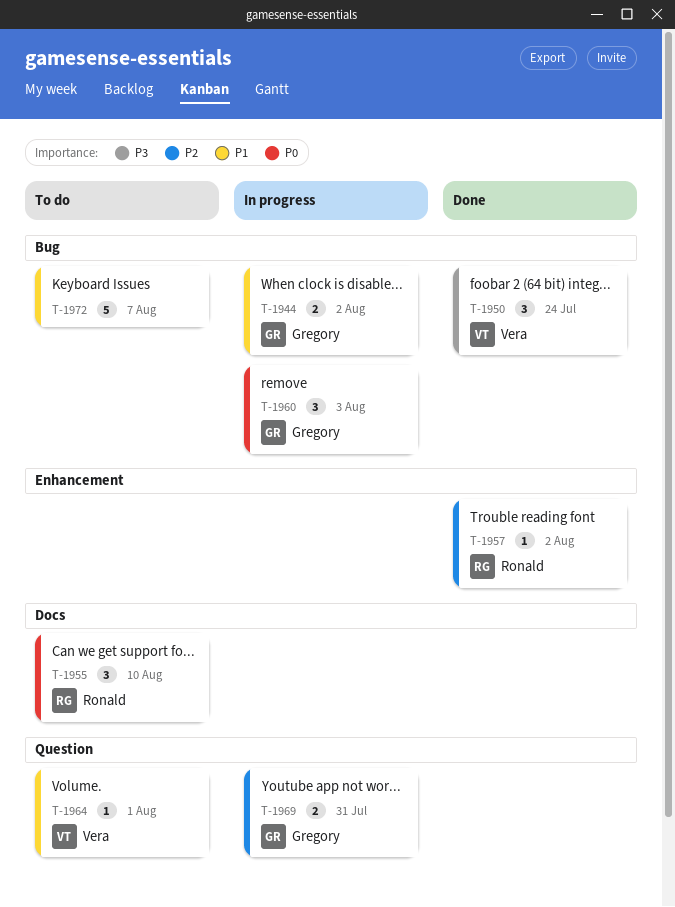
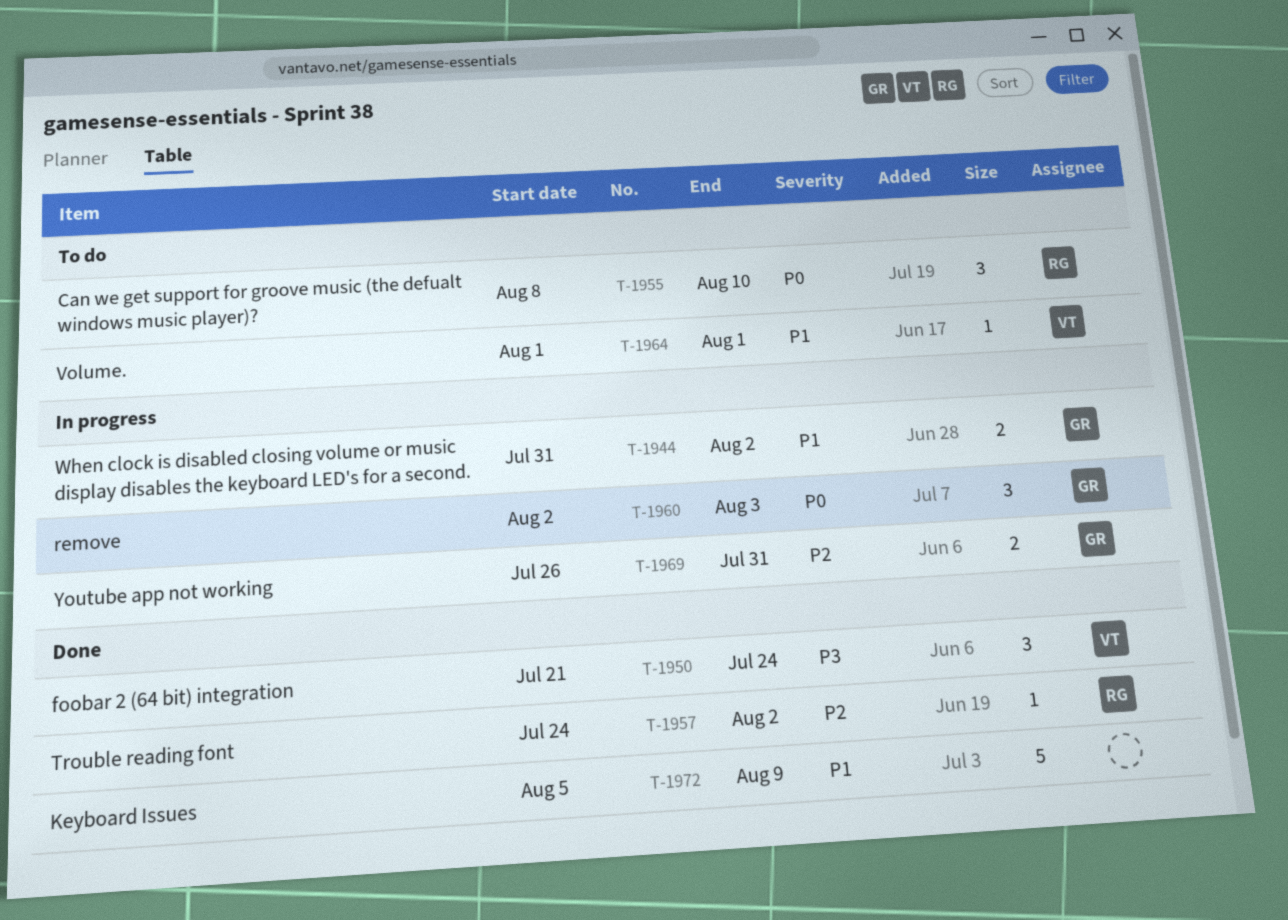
T-1972, status: To do -> Done
T-1972, due: Aug 7 -> Aug 9

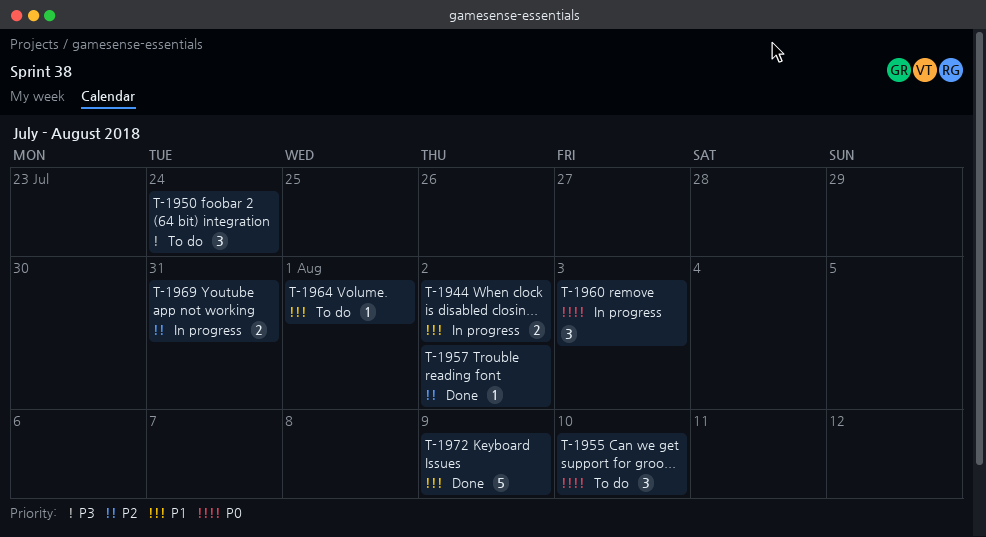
T-1950, status: Done -> To do

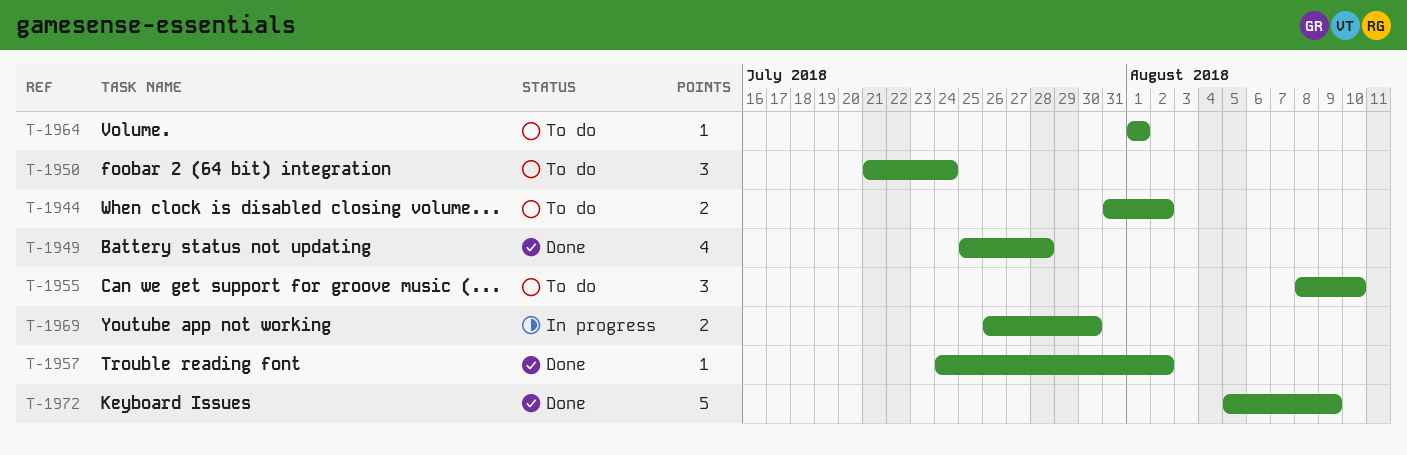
T-1944, status: In progress -> To do
T-1949: none -> present
T-1960: present -> none
T-1969, due: Jul 31 -> Jul 30

